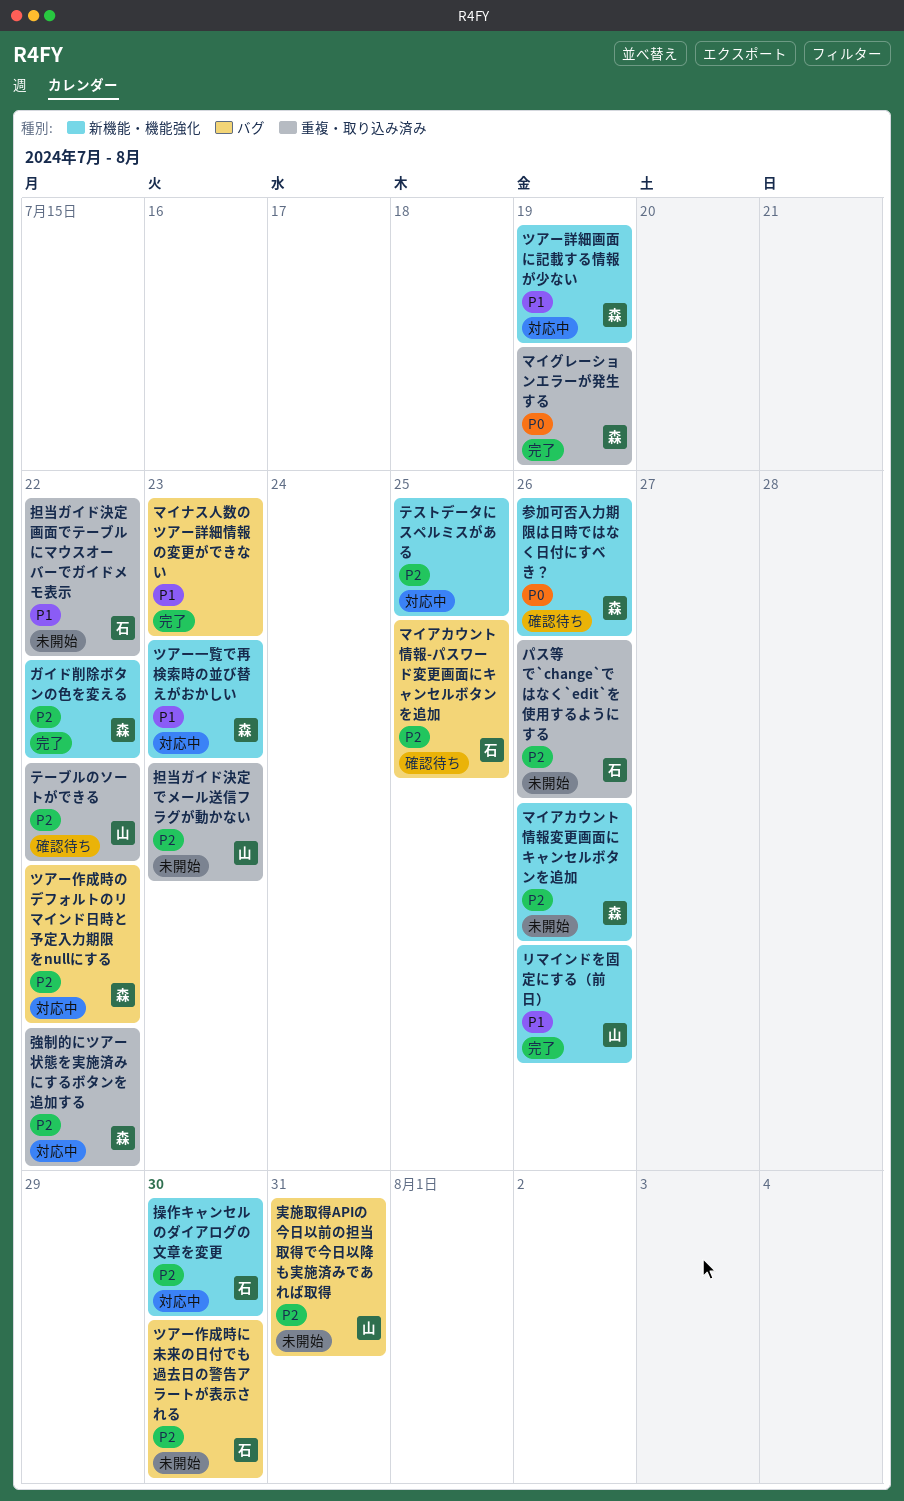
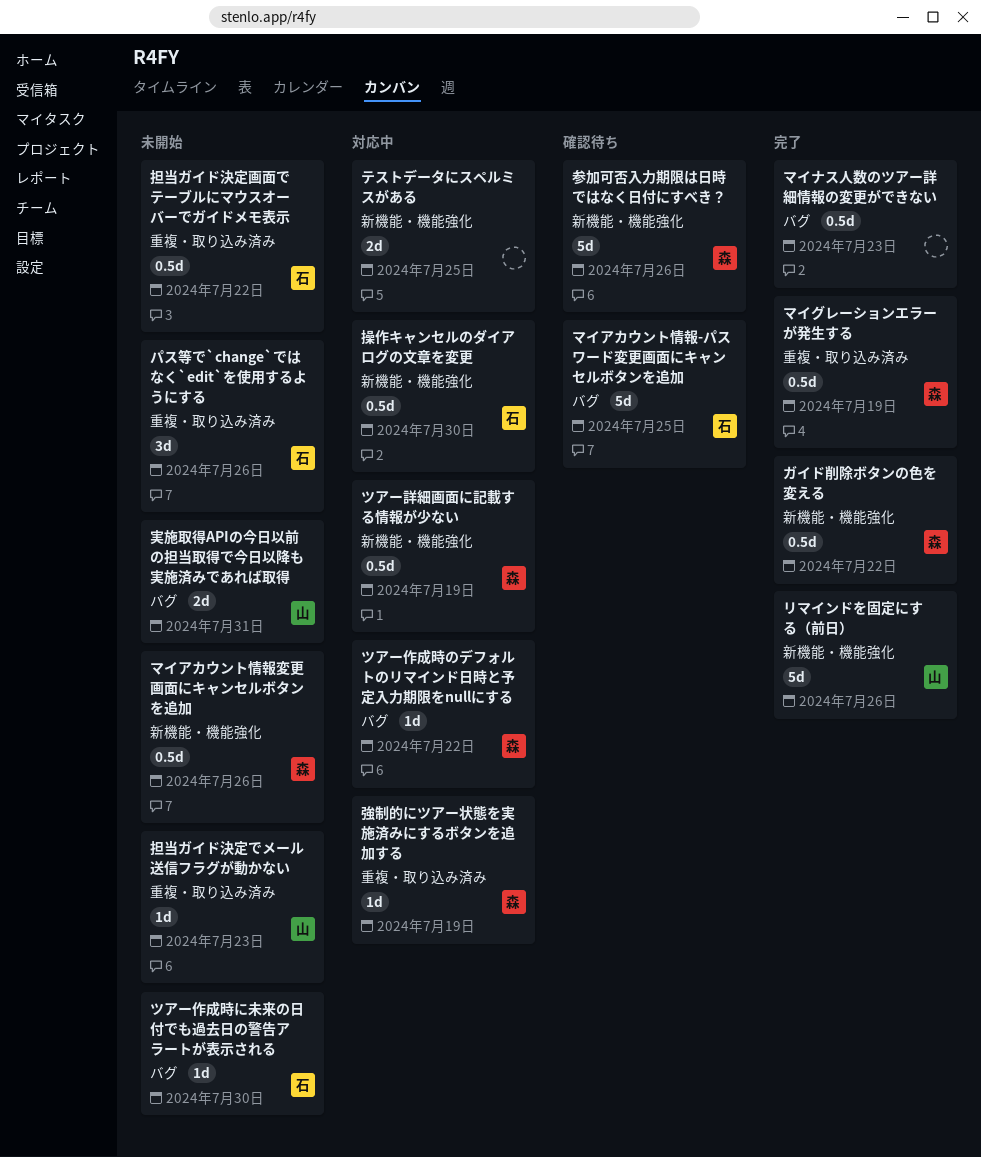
ツアー一覧で再検索時の並び替えがおかしい: present -> none
テーブルのソートができる: present -> none
強制的にツアー状態を実施済みにするボタンを追加する, due: Jul 22 -> Jul 19

